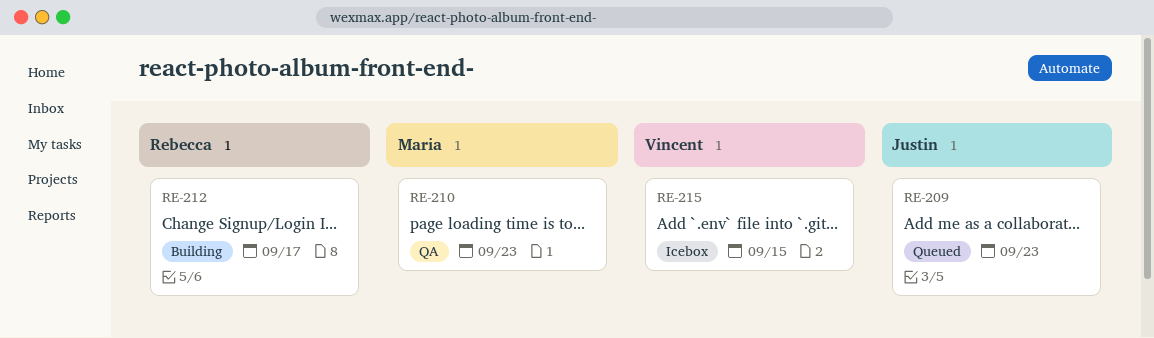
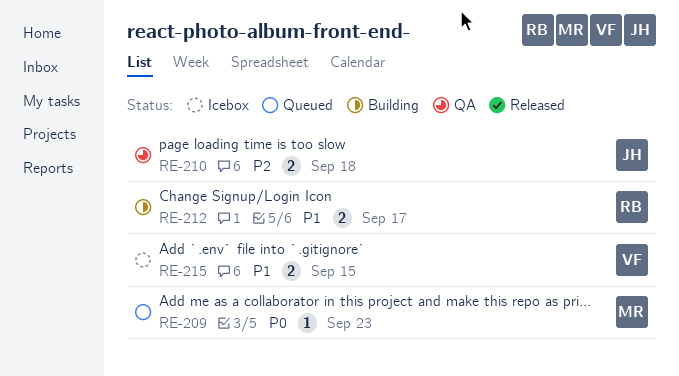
RE-209, owner: Justin -> Maria
RE-210, owner: Maria -> Justin
RE-210, due: Sep 23 -> Sep 18

